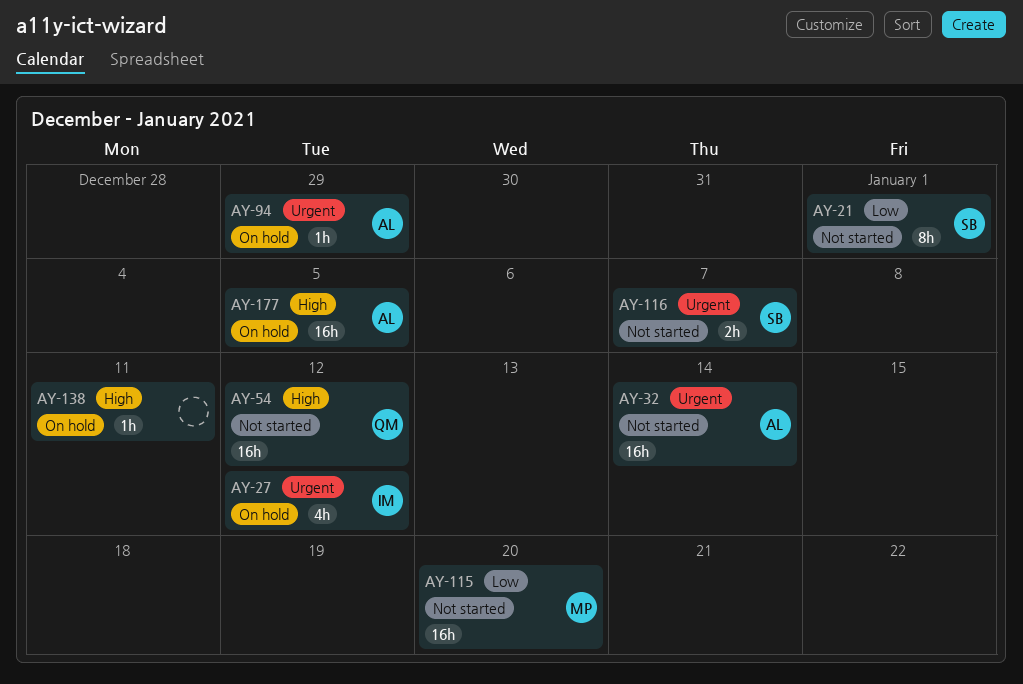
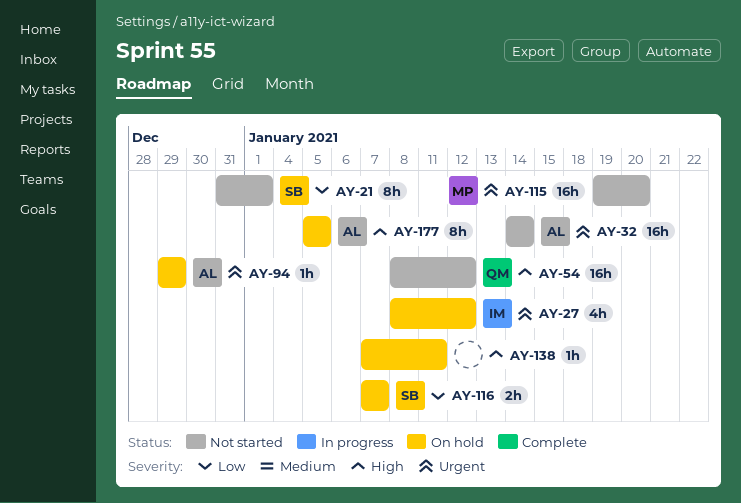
AY-115, priority: Low -> Urgent
AY-116, status: Not started -> On hold
AY-116, priority: Urgent -> Low
AY-177, estimate: 16h -> 8h

